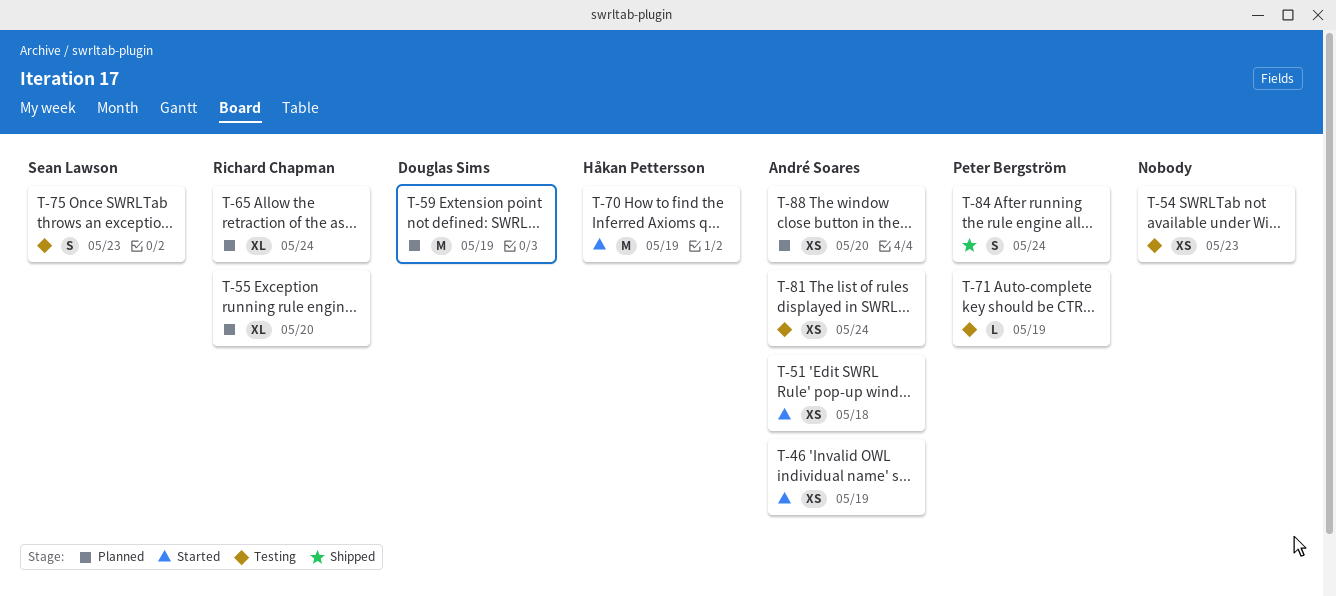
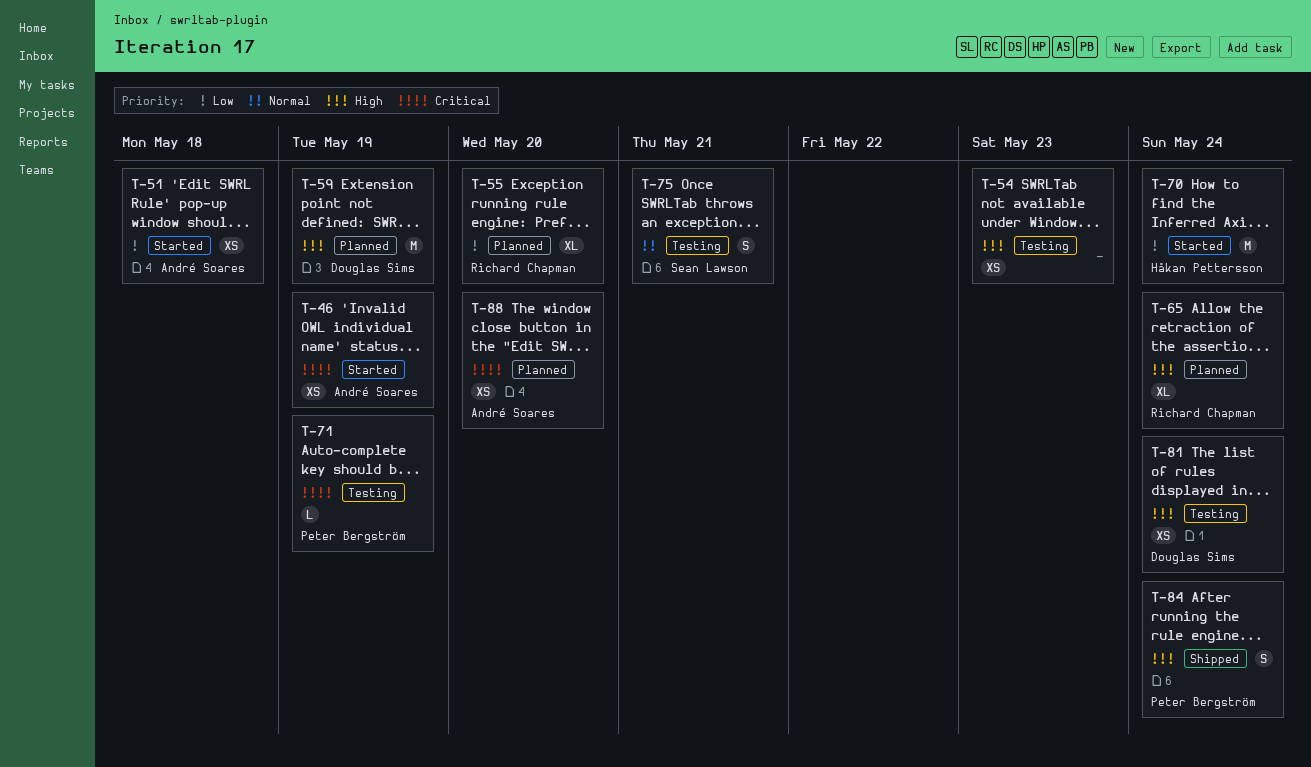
T-70, due: May 19 -> May 24
T-75, due: May 23 -> May 21
T-81, owner: André Soares -> Douglas Sims

